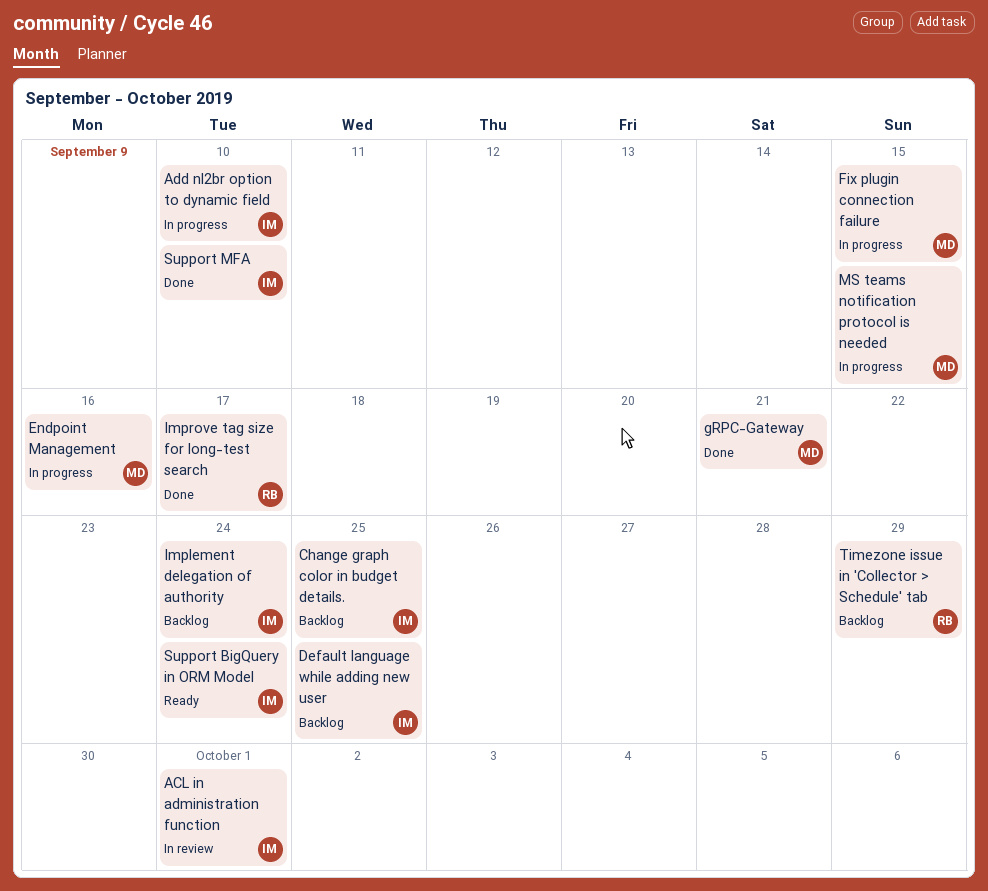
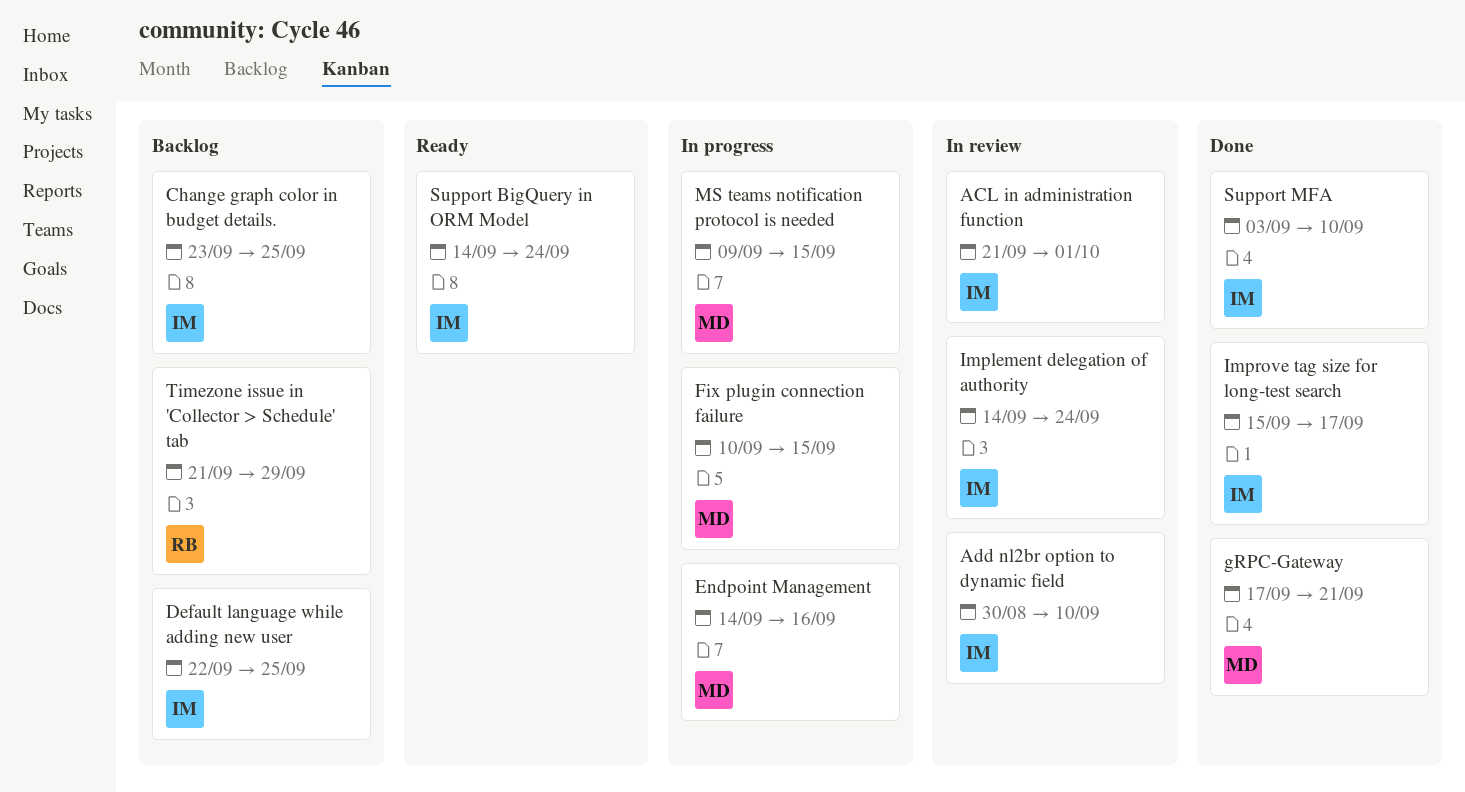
Add nl2br option to dynamic field, status: In progress -> In review
Implement delegation of authority, status: Backlog -> In review
Improve tag size for long-test search, owner: RB -> IM

